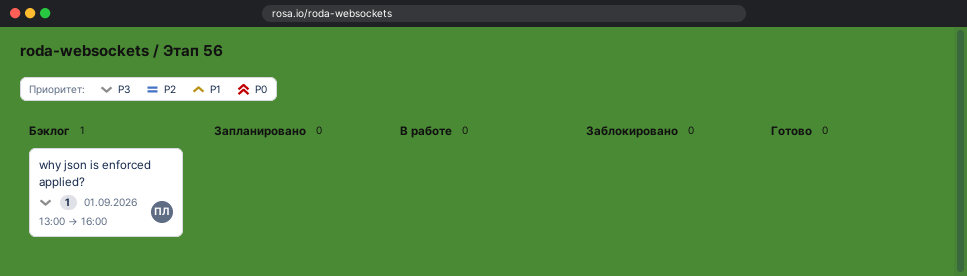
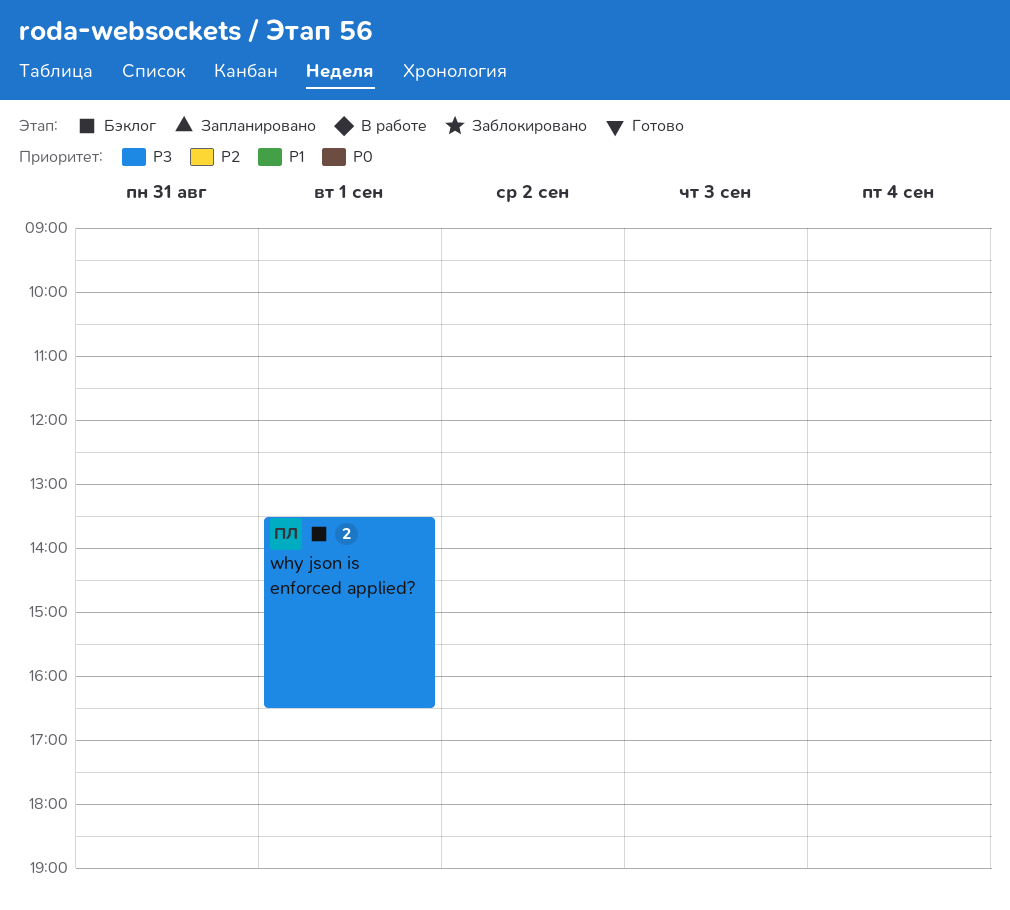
why json is enforced applied?, estimate: 1 -> 2
why json is enforced applied?, begins: 13:00 -> 13:30
why json is enforced applied?, ends: 16:00 -> 16:30

